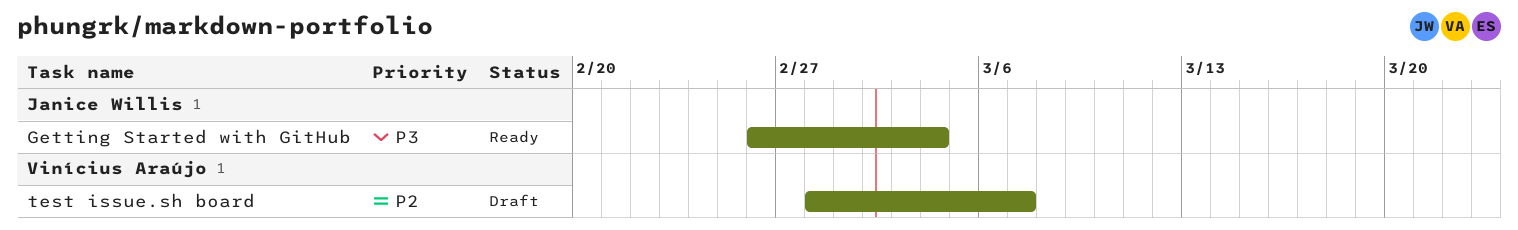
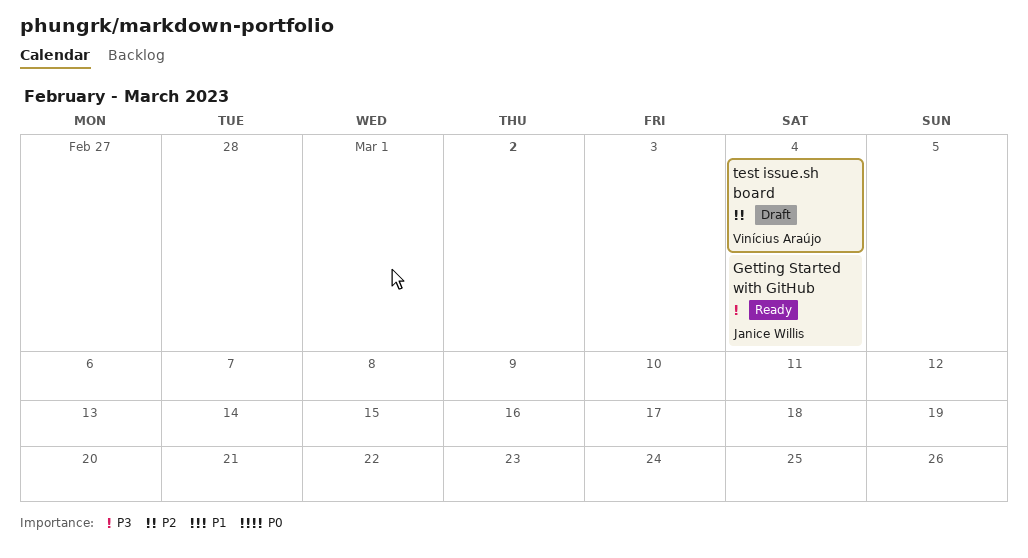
test issue.sh board, due: Mar 7 -> Mar 4

